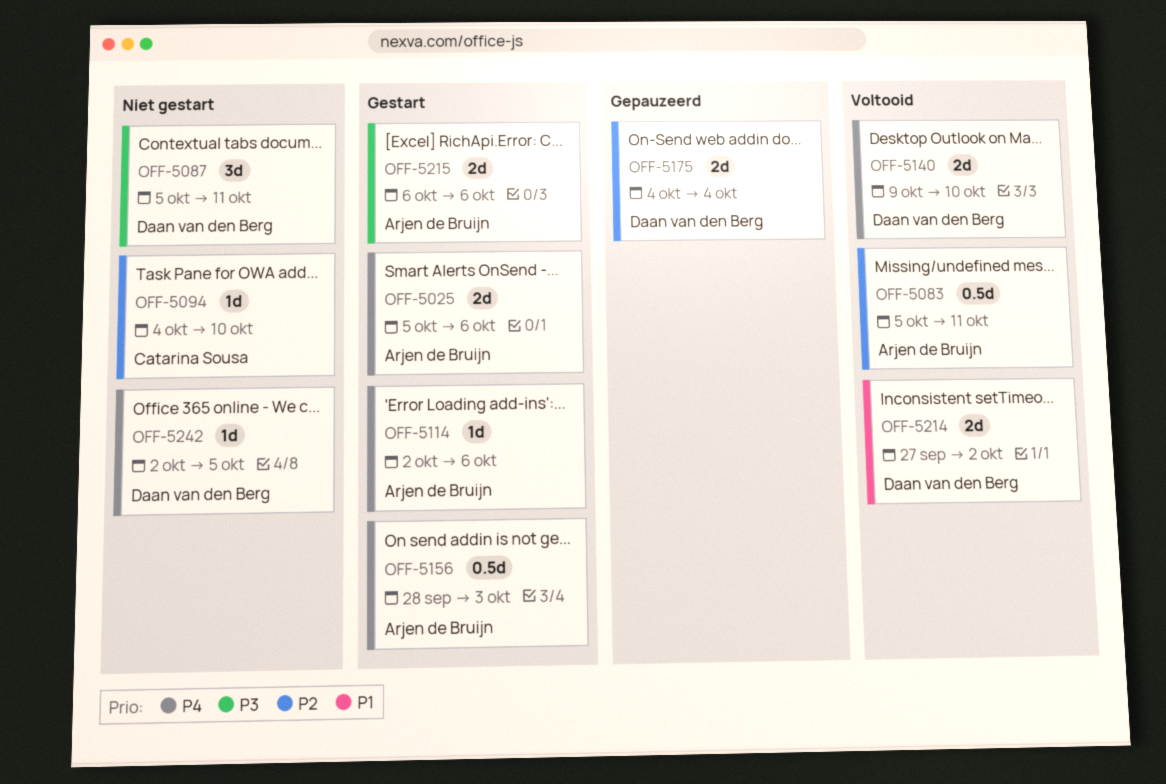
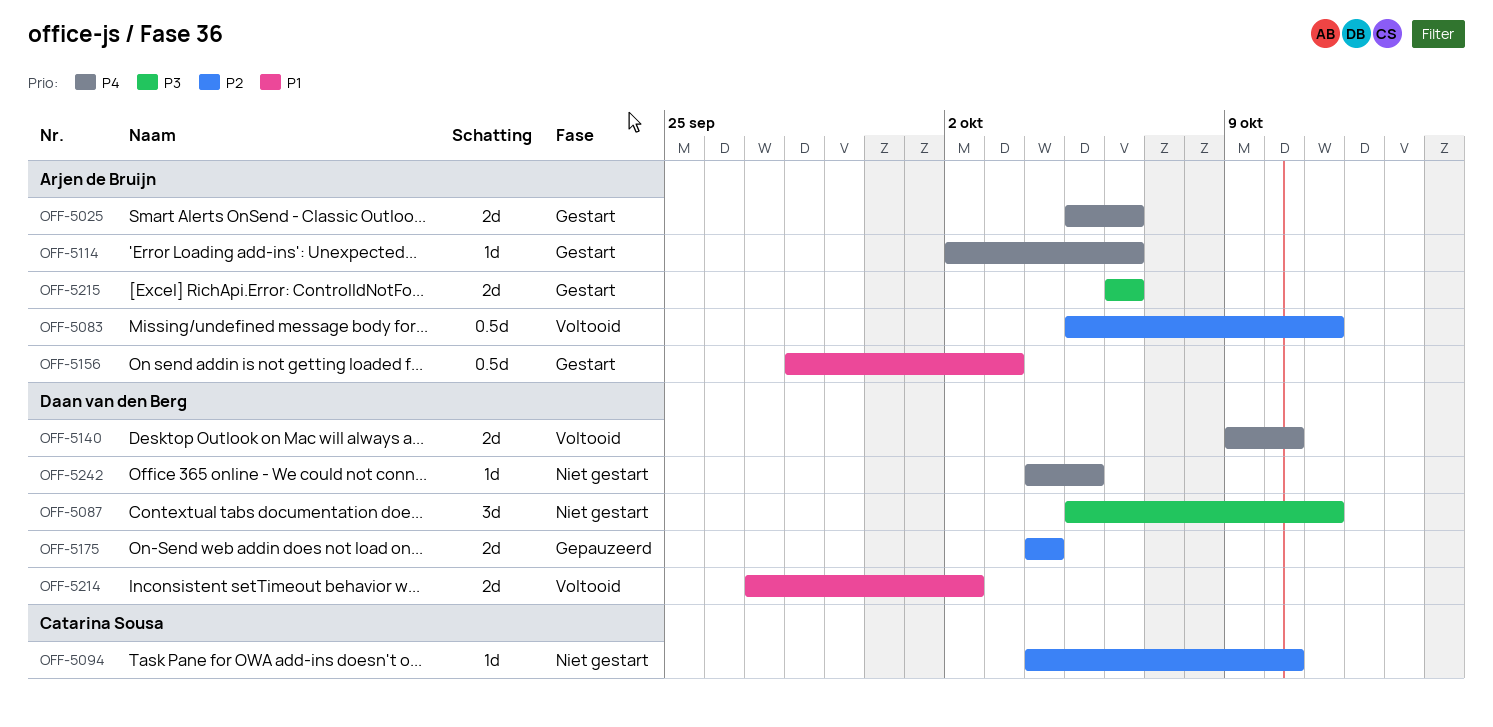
OFF-5156, priority: P4 -> P1
OFF-5242, start: Oct 2 -> Oct 4

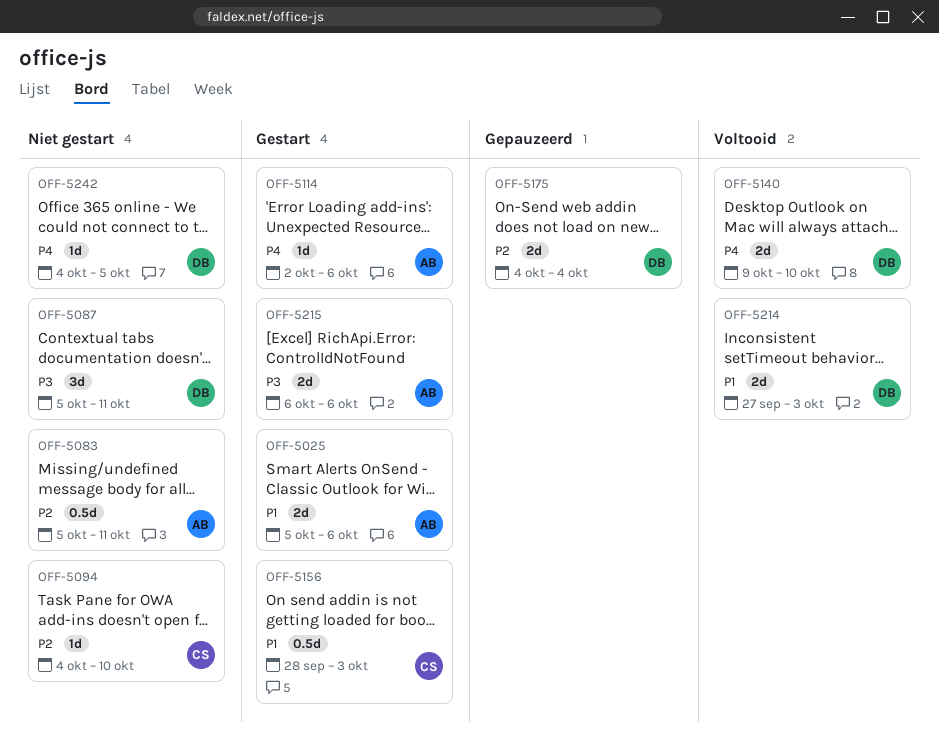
OFF-5025, priority: P4 -> P1
OFF-5083, status: Voltooid -> Niet gestart
OFF-5156, owner: Arjen de Bruijn -> Catarina Sousa
OFF-5214, due: Oct 2 -> Oct 3

